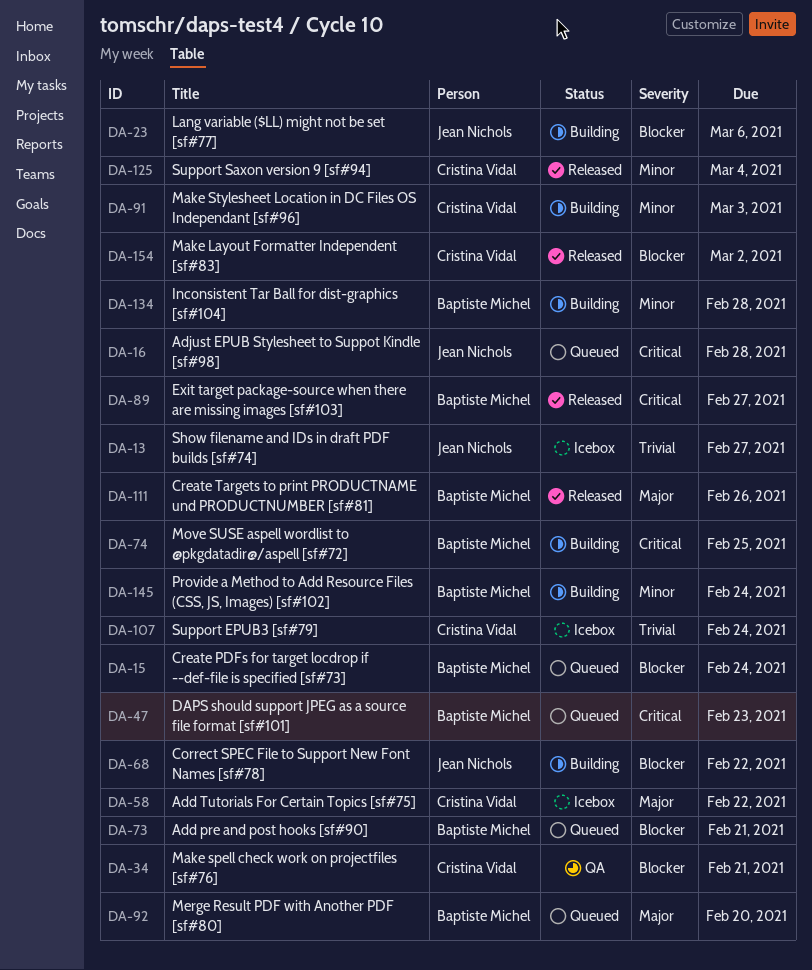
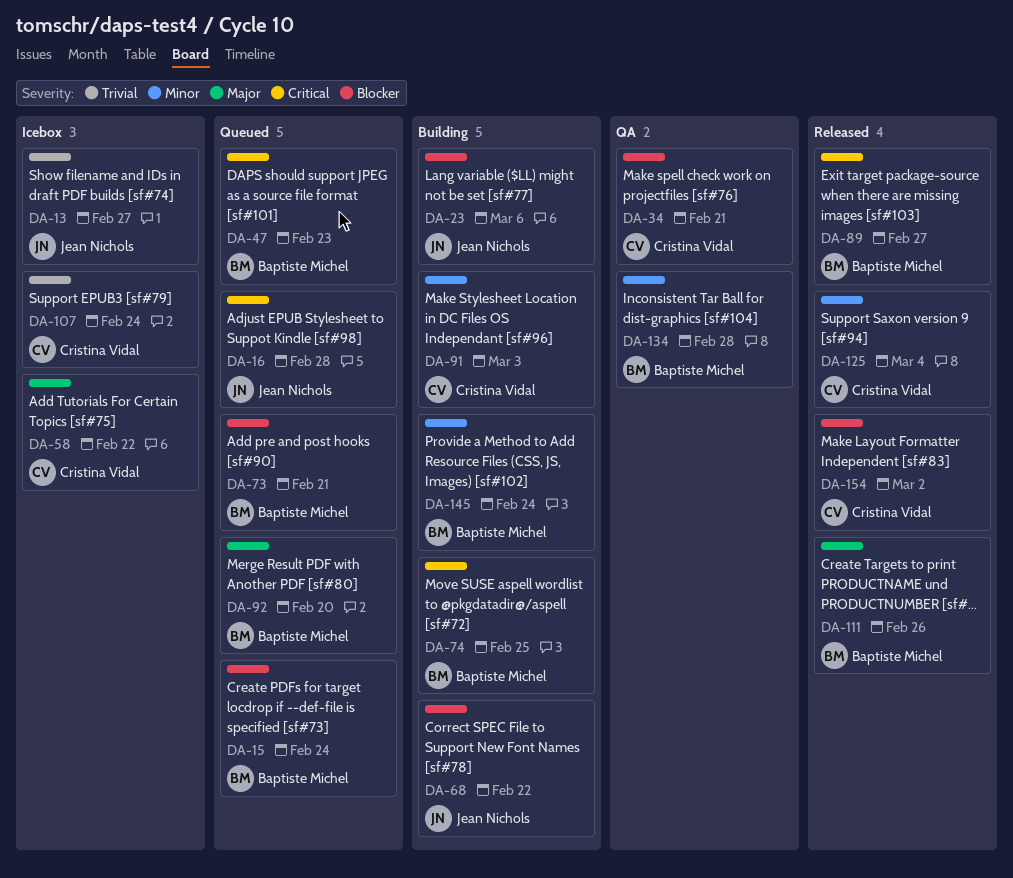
DA-134, status: Building -> QA

